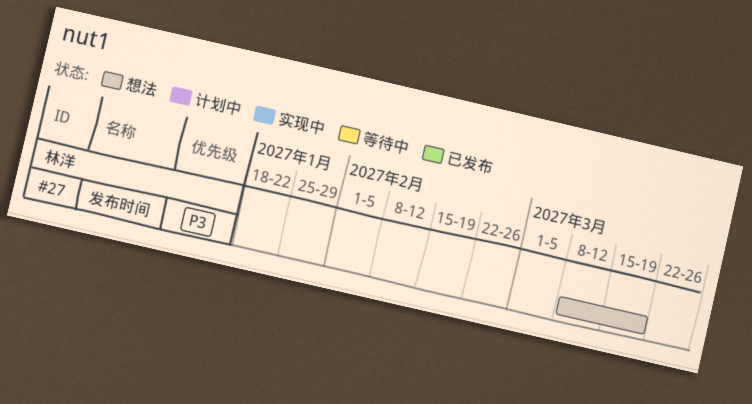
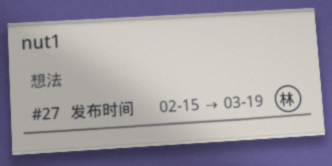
#27, start: Mar 8 -> Feb 15

